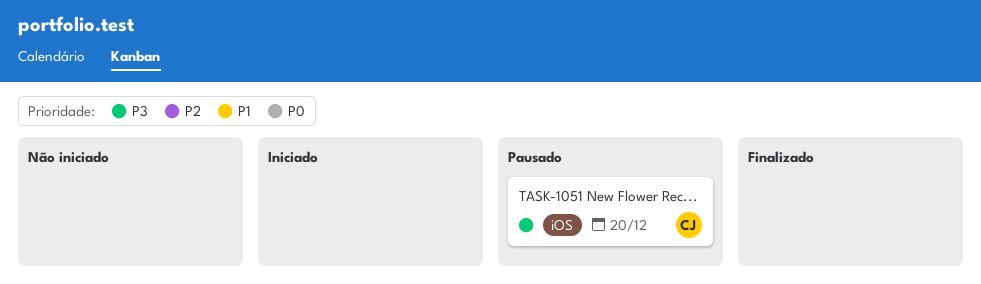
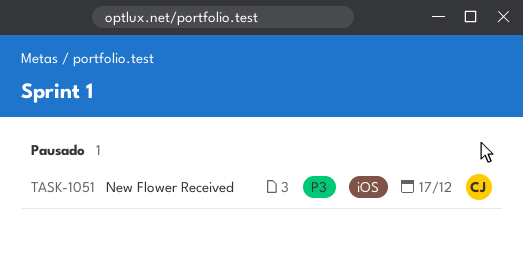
TASK-1051, due: Dec 20 -> Dec 17

